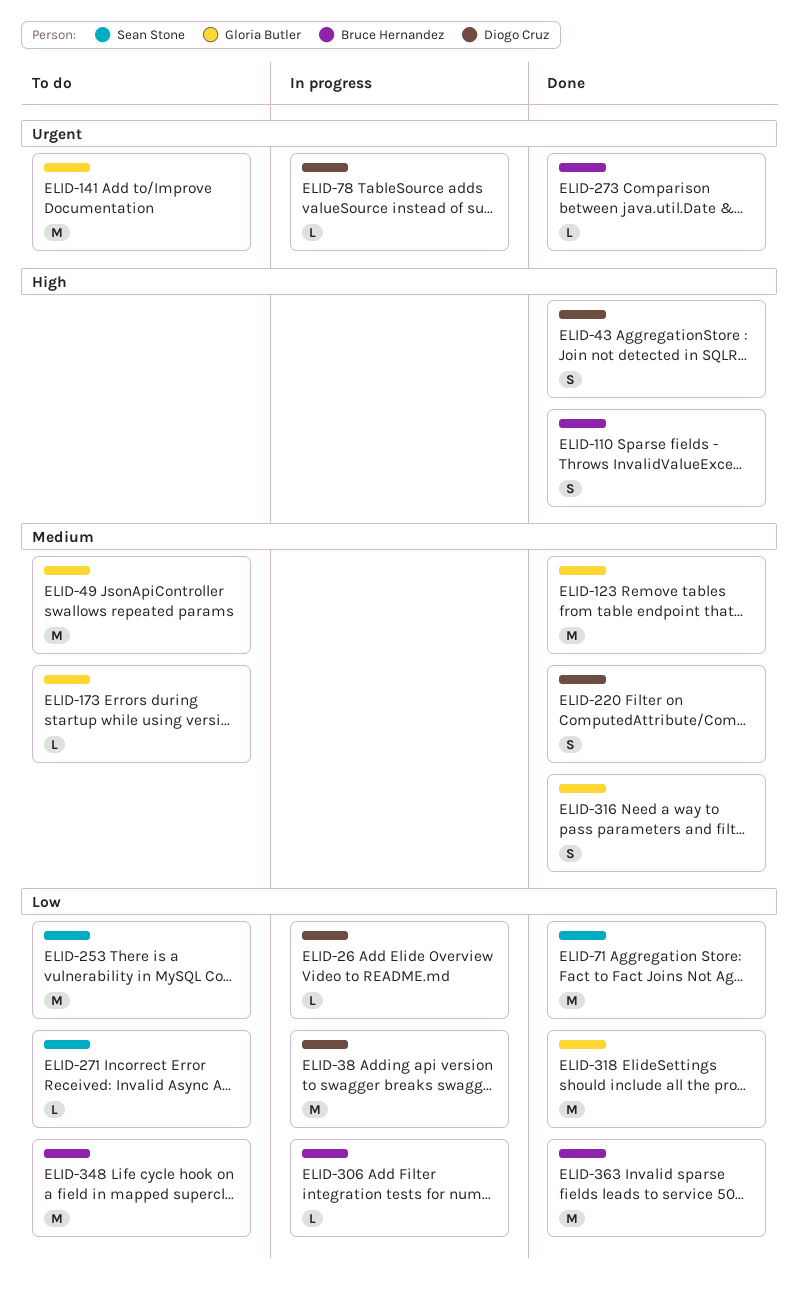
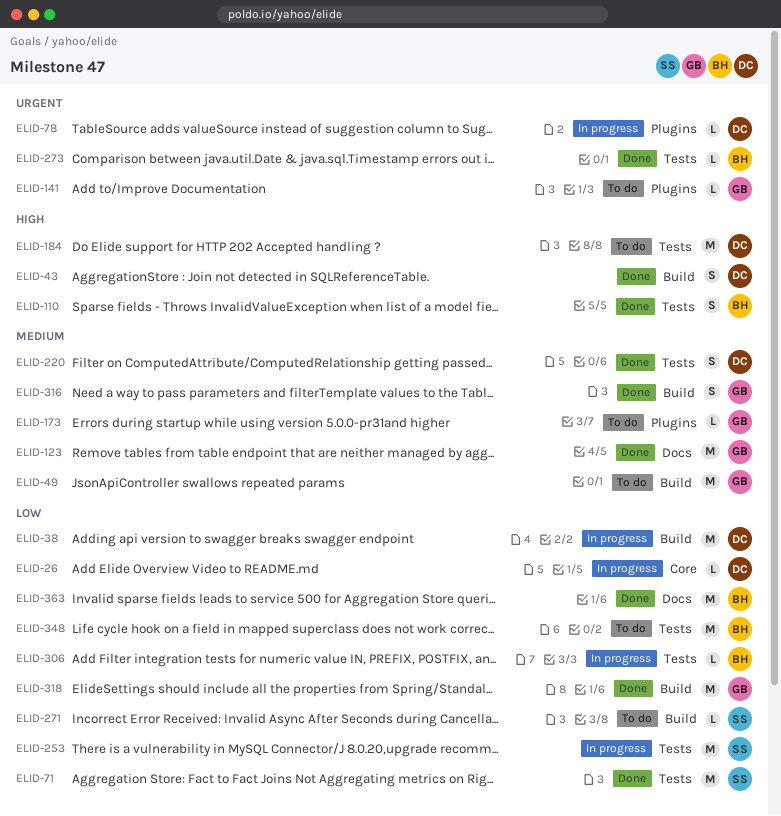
ELID-141, estimate: M -> L
ELID-184: none -> present
ELID-253, status: To do -> In progress

